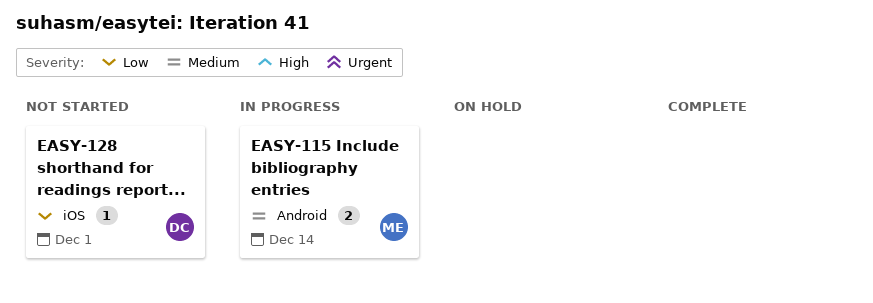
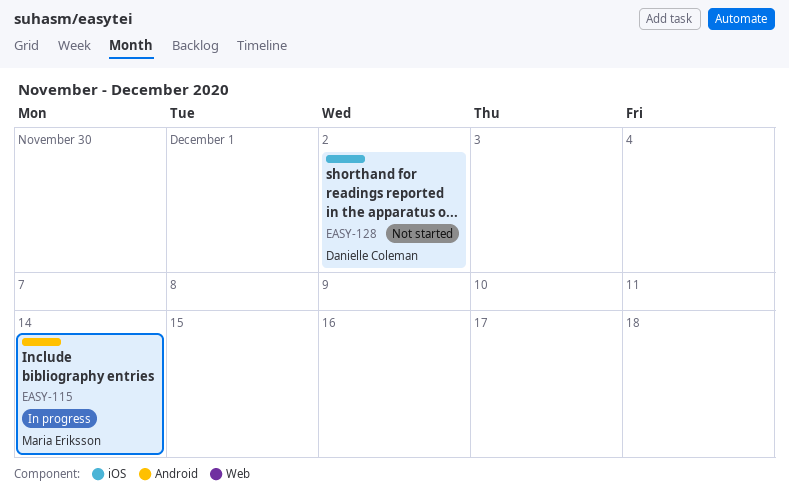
EASY-128, due: Dec 1 -> Dec 2

